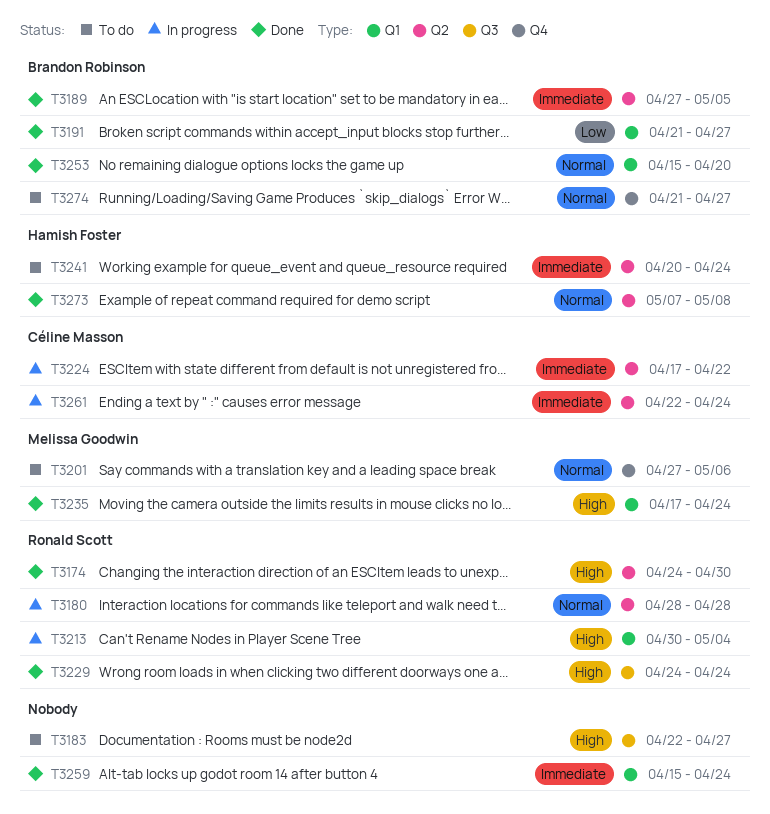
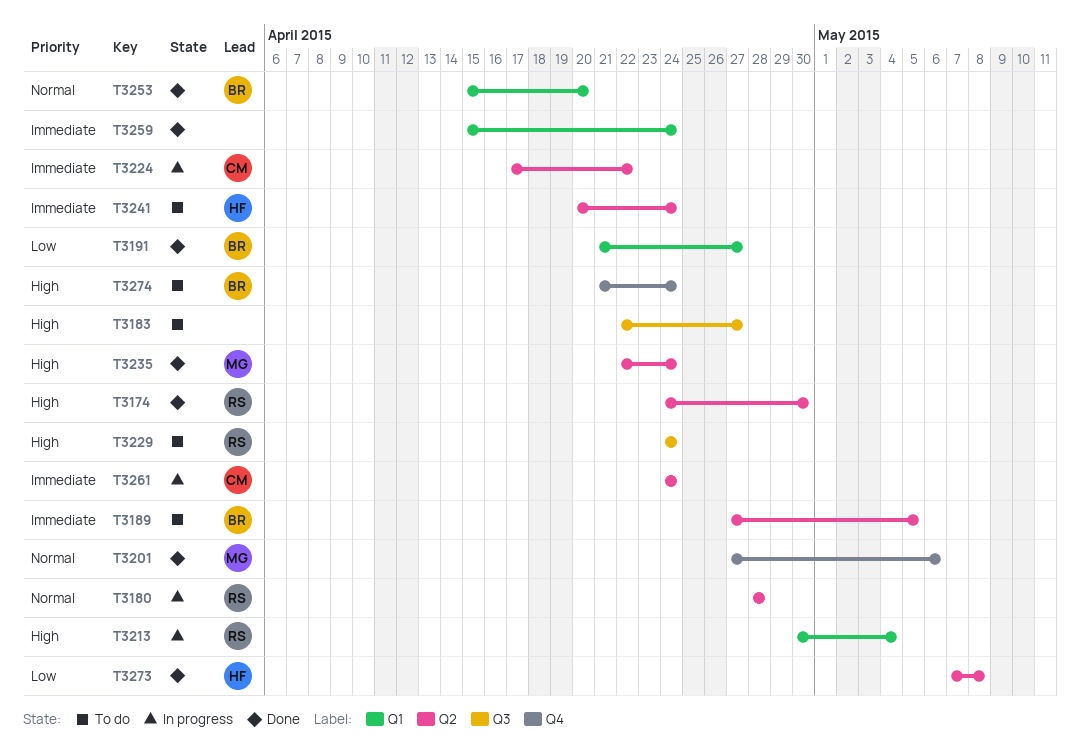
T3189, status: Done -> To do
T3201, status: To do -> Done
T3229, status: Done -> To do
T3235, label: Q1 -> Q2
T3235, start: Apr 17 -> Apr 22
T3261, start: Apr 22 -> Apr 24
T3273, priority: Normal -> Low
T3274, priority: Normal -> High
T3274, due: Apr 27 -> Apr 24

